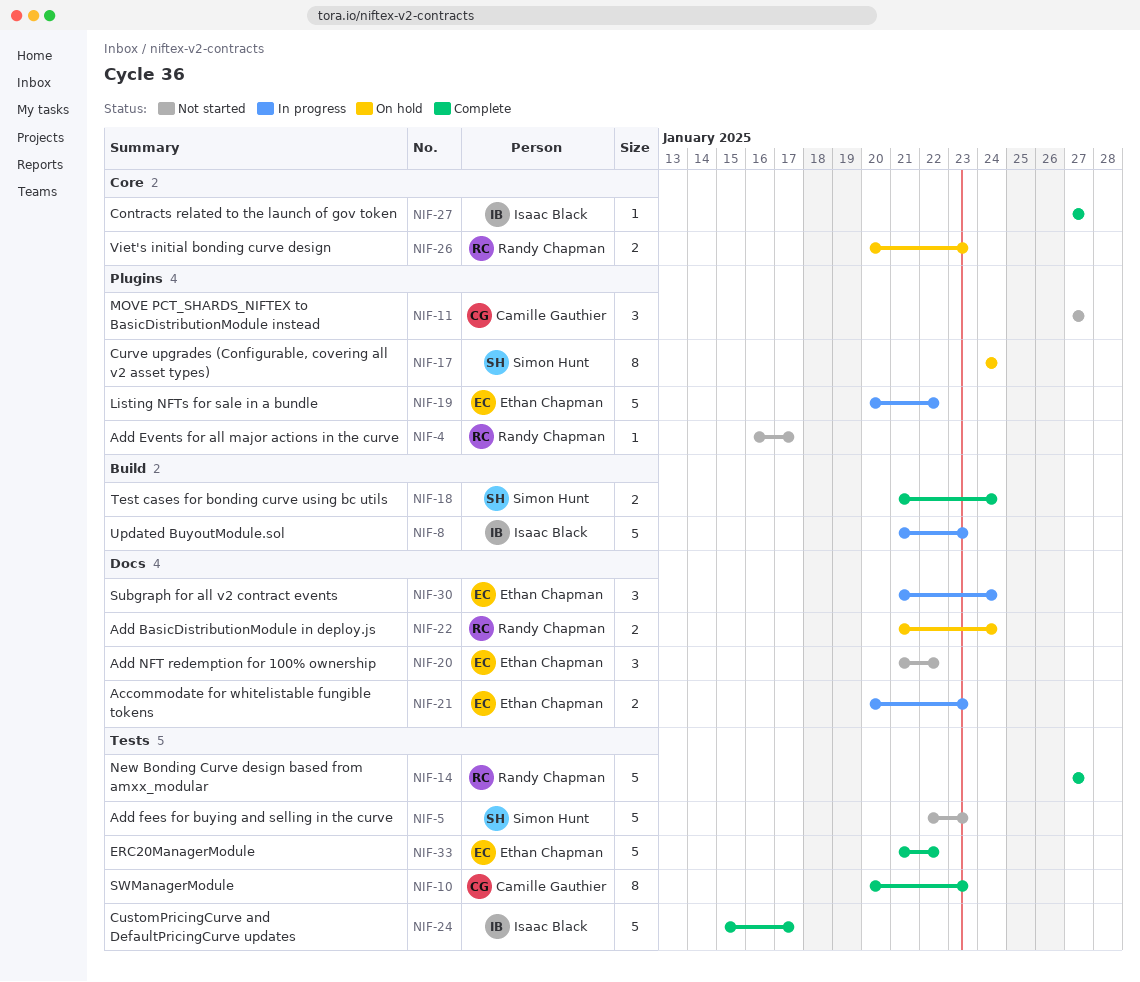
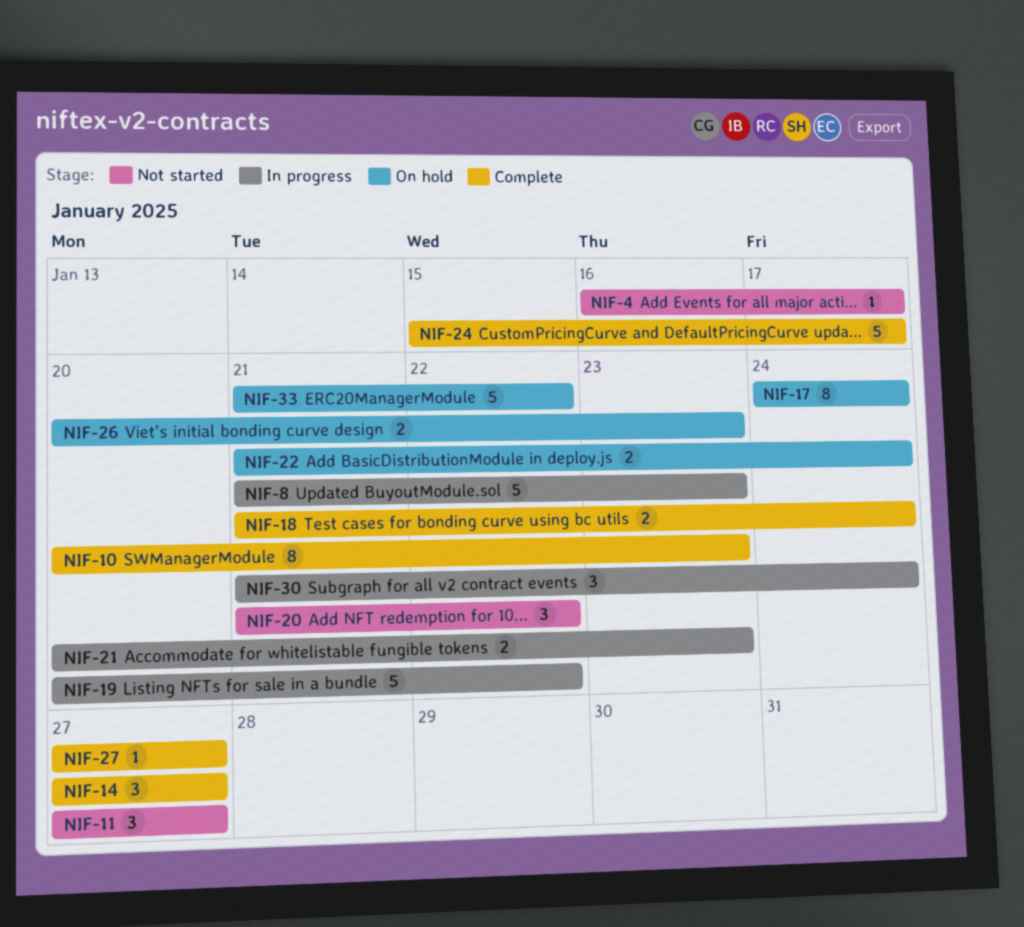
NIF-5: present -> none
NIF-14, estimate: 5 -> 3
NIF-33, status: Complete -> On hold

